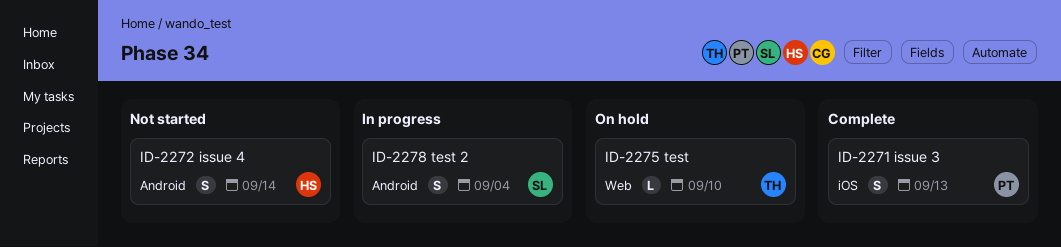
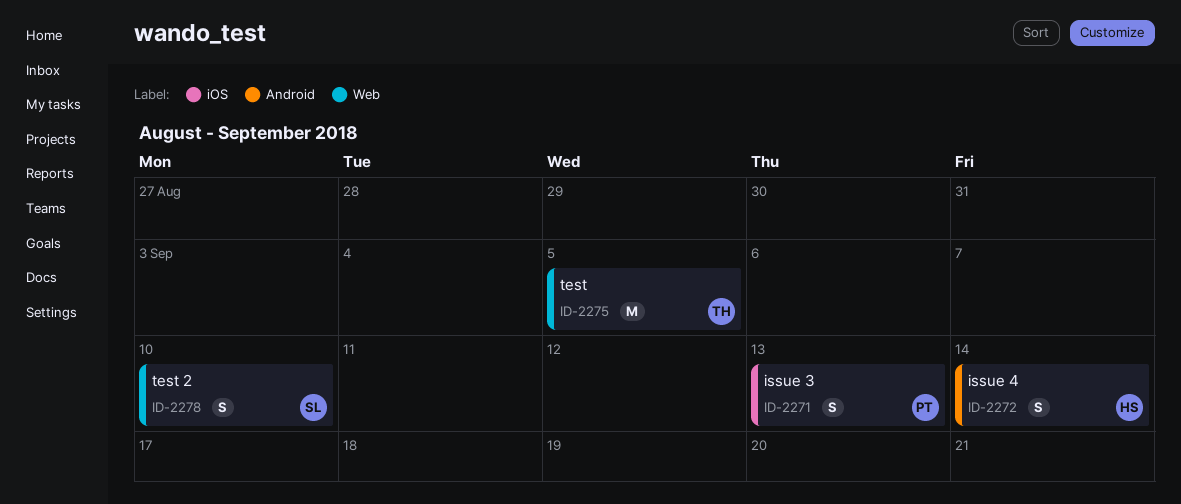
ID-2275, estimate: L -> M
ID-2275, due: Sep 10 -> Sep 5
ID-2278, label: Android -> Web
ID-2278, due: Sep 4 -> Sep 10

